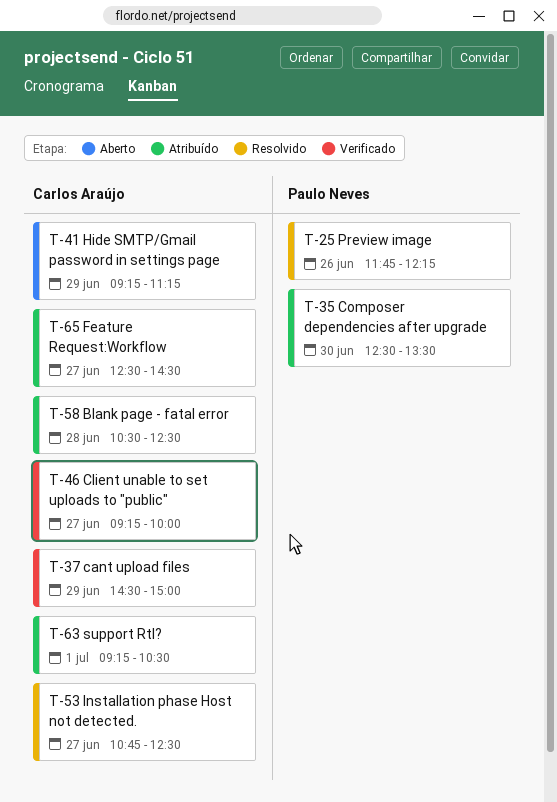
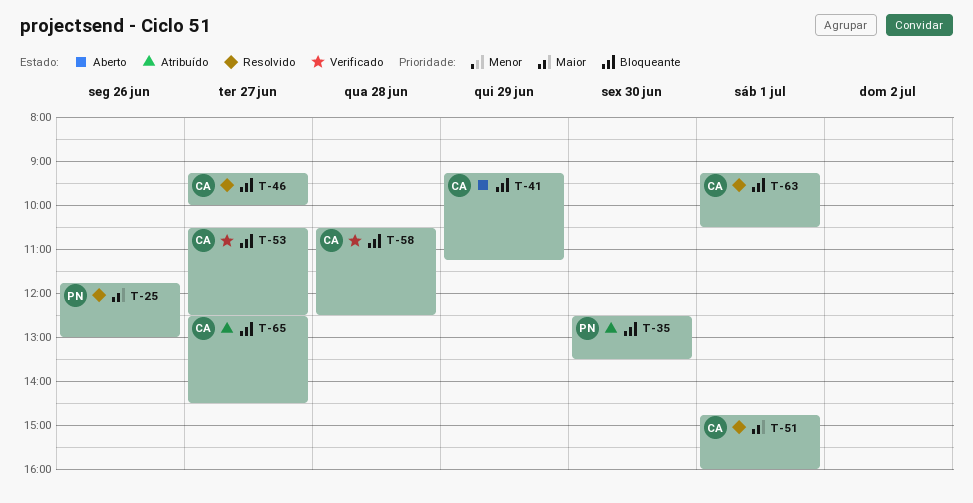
T-25, ends: 12:15 -> 13:00
T-37: present -> none
T-46, status: Verificado -> Resolvido
T-51: none -> present
T-53, status: Resolvido -> Verificado
T-53, begins: 10:45 -> 10:30
T-58, status: Atribuído -> Verificado
T-63, status: Atribuído -> Resolvido

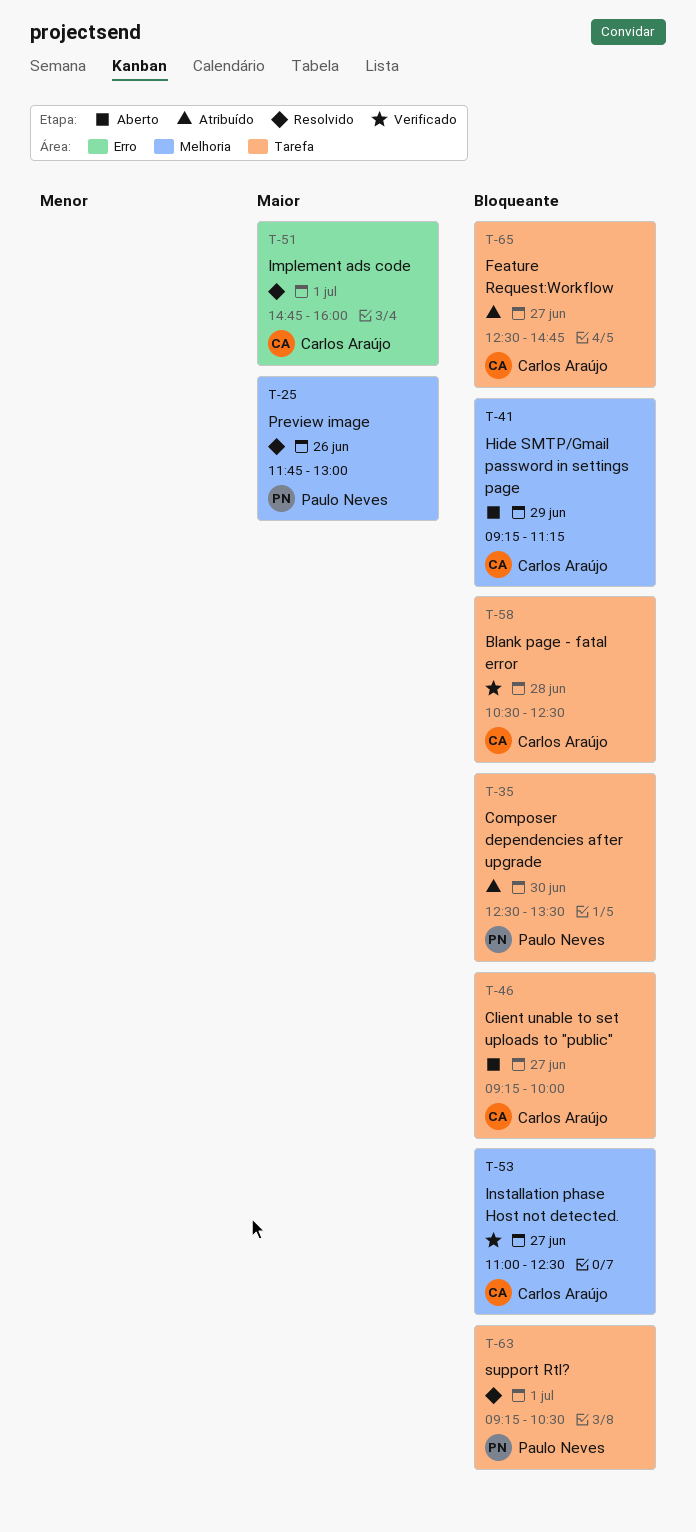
T-46, status: Resolvido -> Aberto
T-53, begins: 10:30 -> 11:00
T-63, owner: Carlos Araújo -> Paulo Neves
T-65, ends: 14:30 -> 14:45

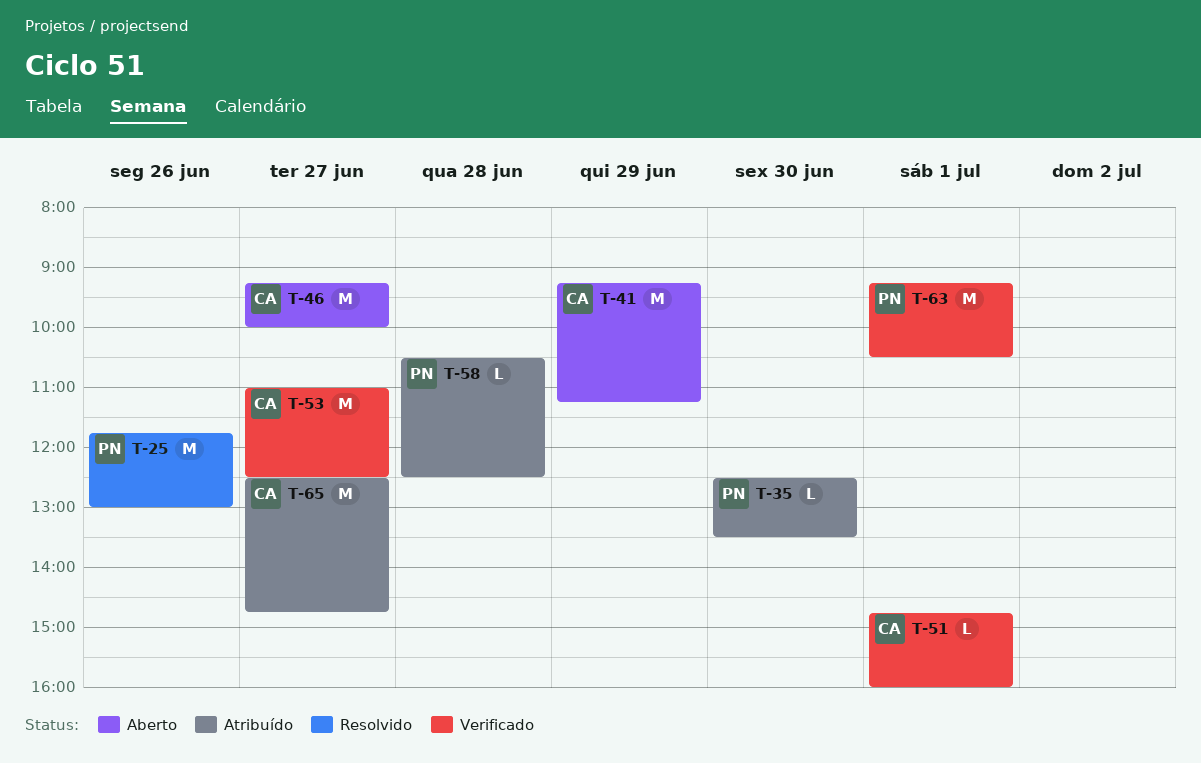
T-51, status: Resolvido -> Verificado
T-58, status: Verificado -> Atribuído
T-58, owner: Carlos Araújo -> Paulo Neves
T-63, status: Resolvido -> Verificado

